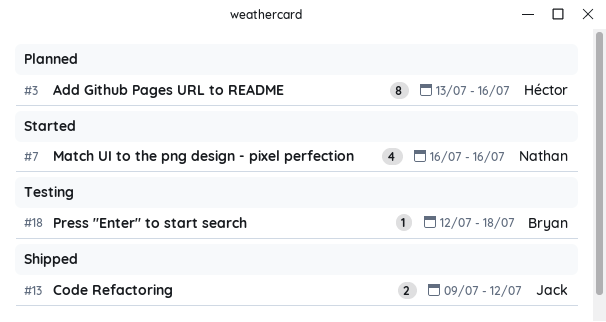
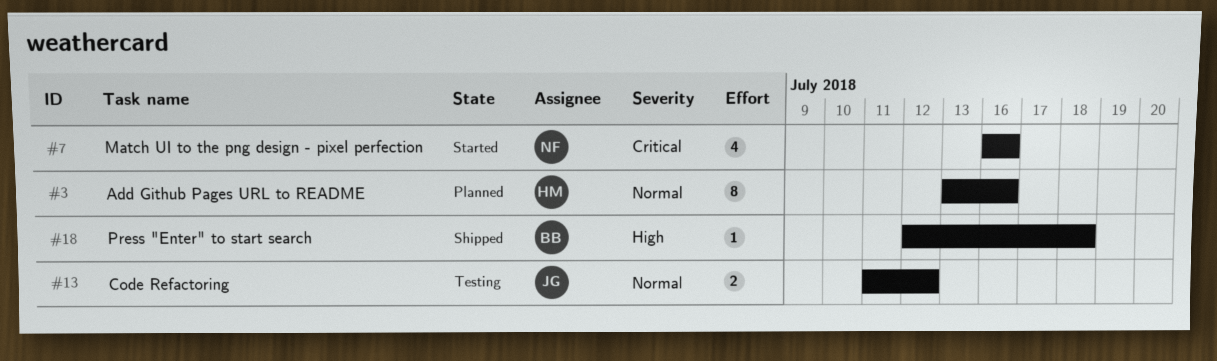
#13, status: Shipped -> Testing
#13, start: Jul 9 -> Jul 11
#18, status: Testing -> Shipped

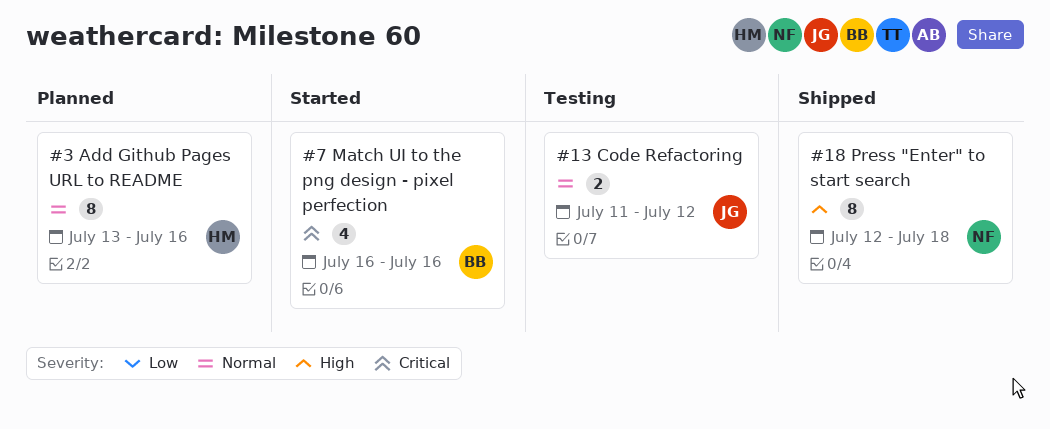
#7, owner: NF -> BB
#18, owner: BB -> NF
#18, estimate: 1 -> 8

